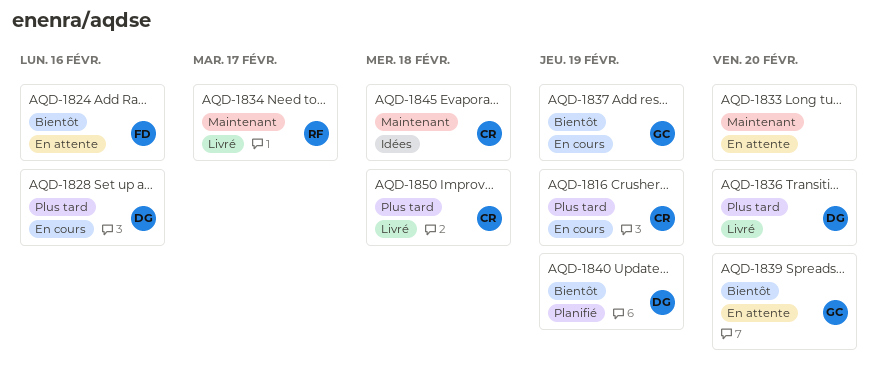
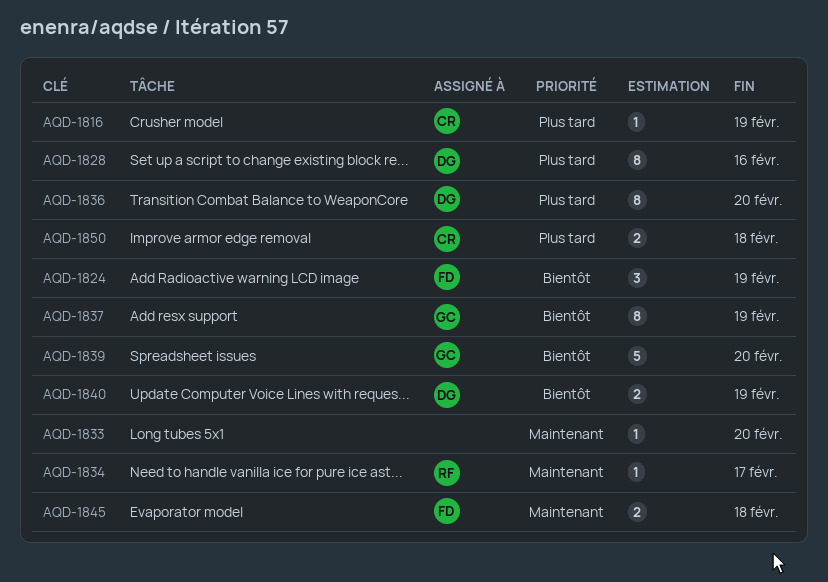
AQD-1824, due: Feb 16 -> Feb 19
AQD-1845, owner: CR -> FD

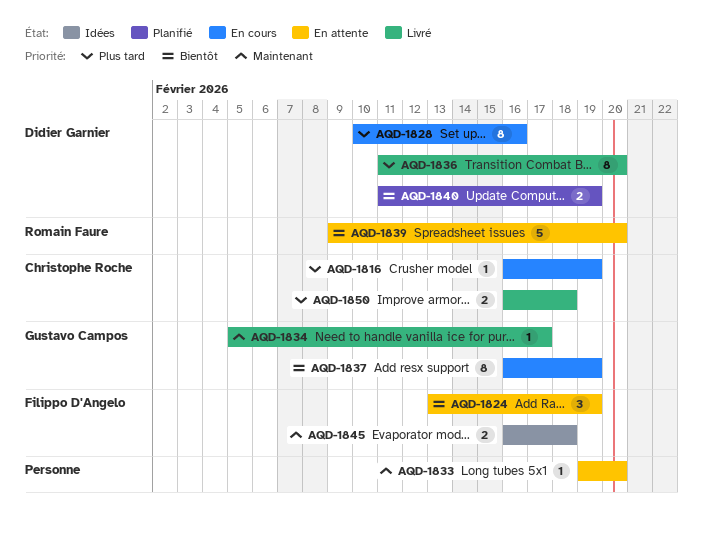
AQD-1834, owner: Romain Faure -> Gustavo Campos
AQD-1839, owner: Gustavo Campos -> Romain Faure

